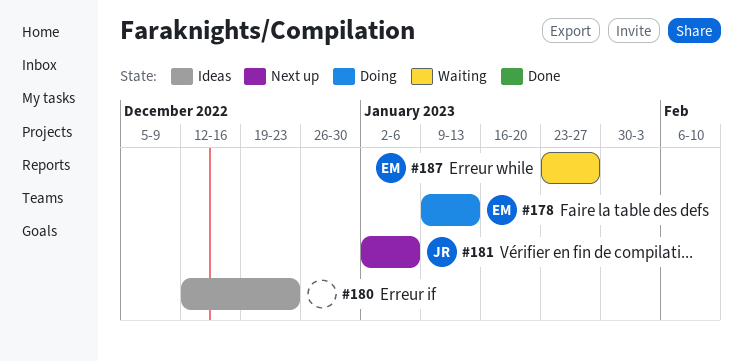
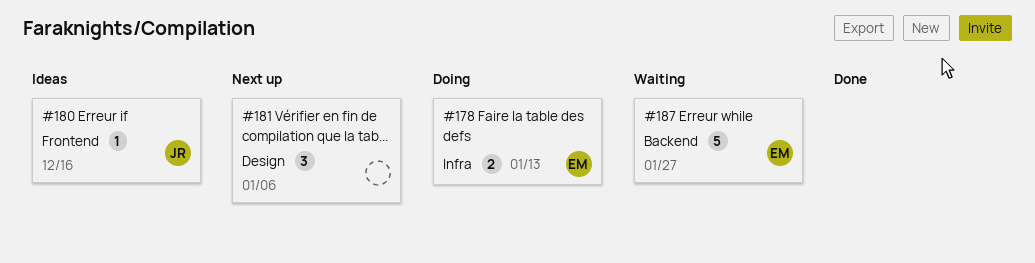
#180, owner: none -> JR
#180, due: Dec 23 -> Dec 16
#181, owner: JR -> none

